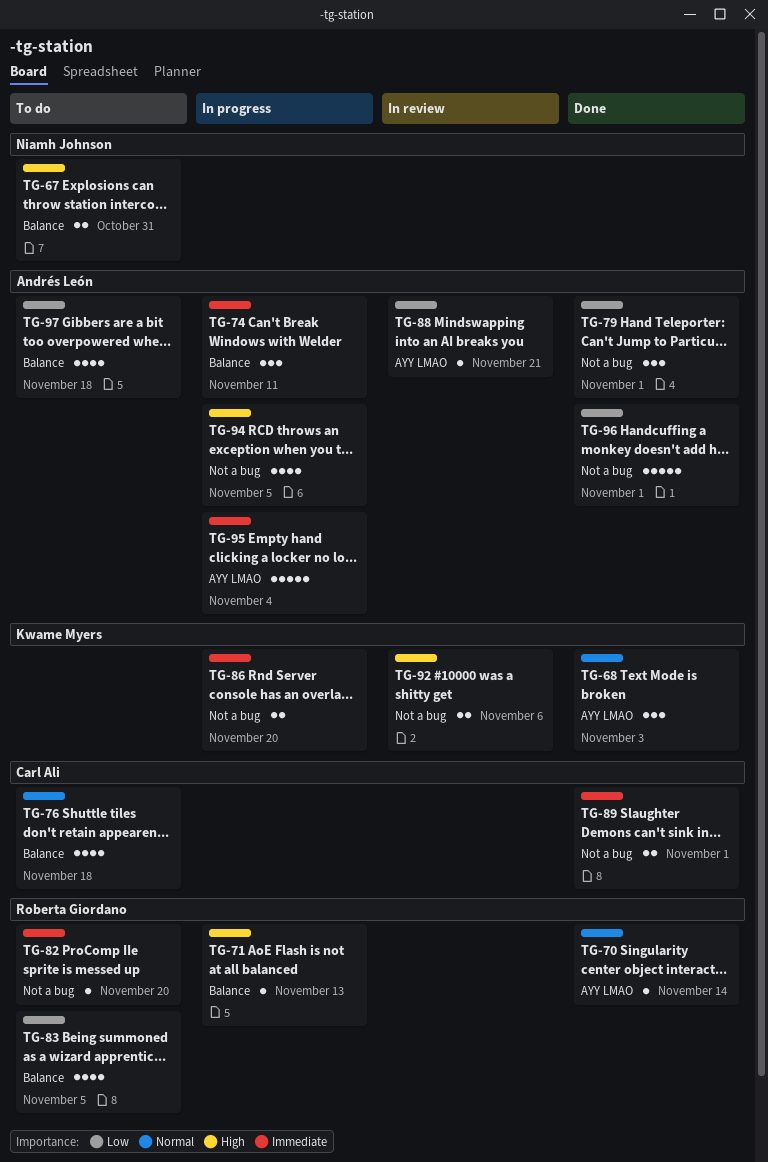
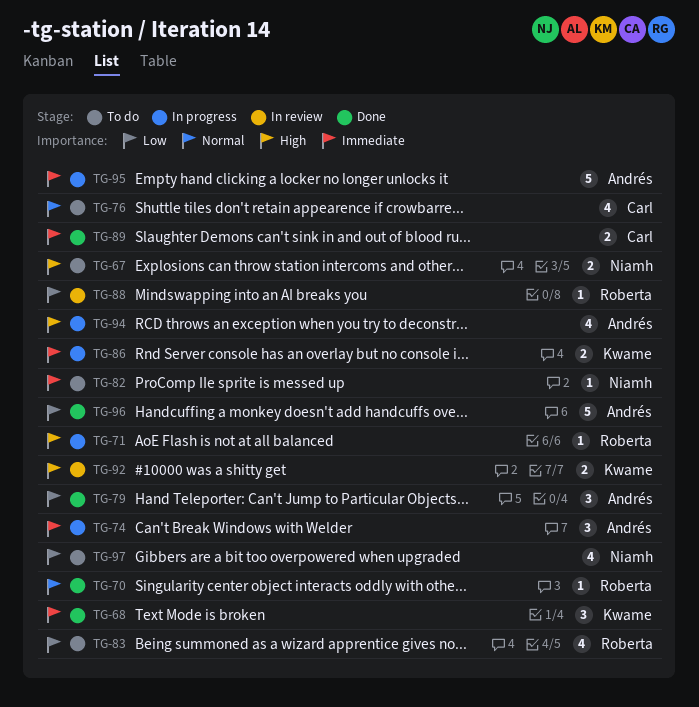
TG-68, priority: Normal -> Immediate
TG-82, owner: Roberta Giordano -> Niamh Johnson
TG-88, owner: Andrés León -> Roberta Giordano
TG-97, owner: Andrés León -> Niamh Johnson

